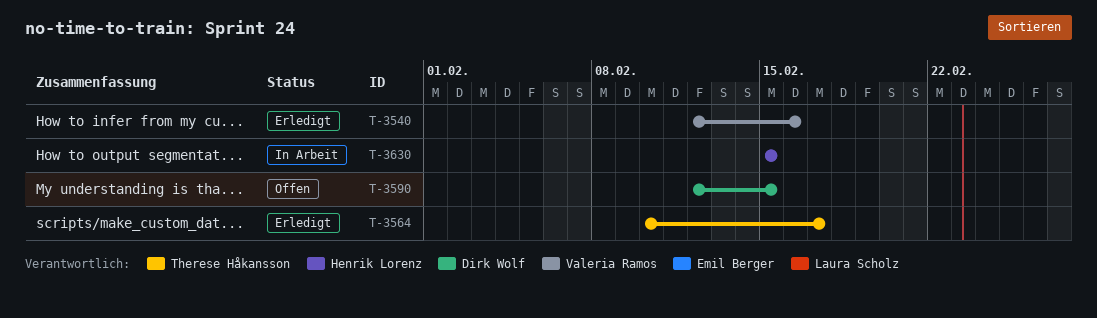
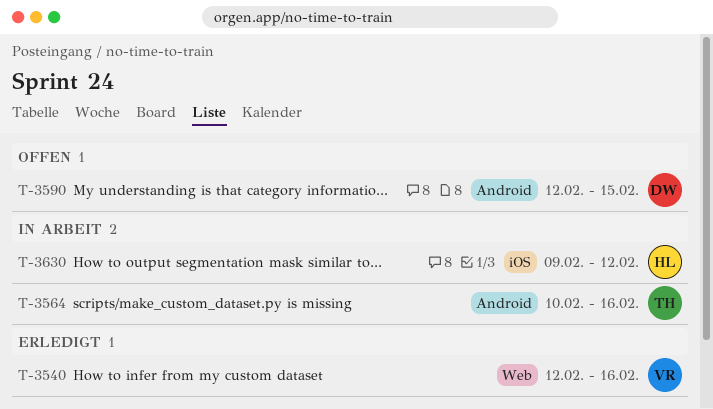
T-3564, status: Erledigt -> In Arbeit
T-3564, due: Feb 17 -> Feb 16
T-3630, start: Feb 15 -> Feb 9
T-3630, due: Feb 15 -> Feb 12

